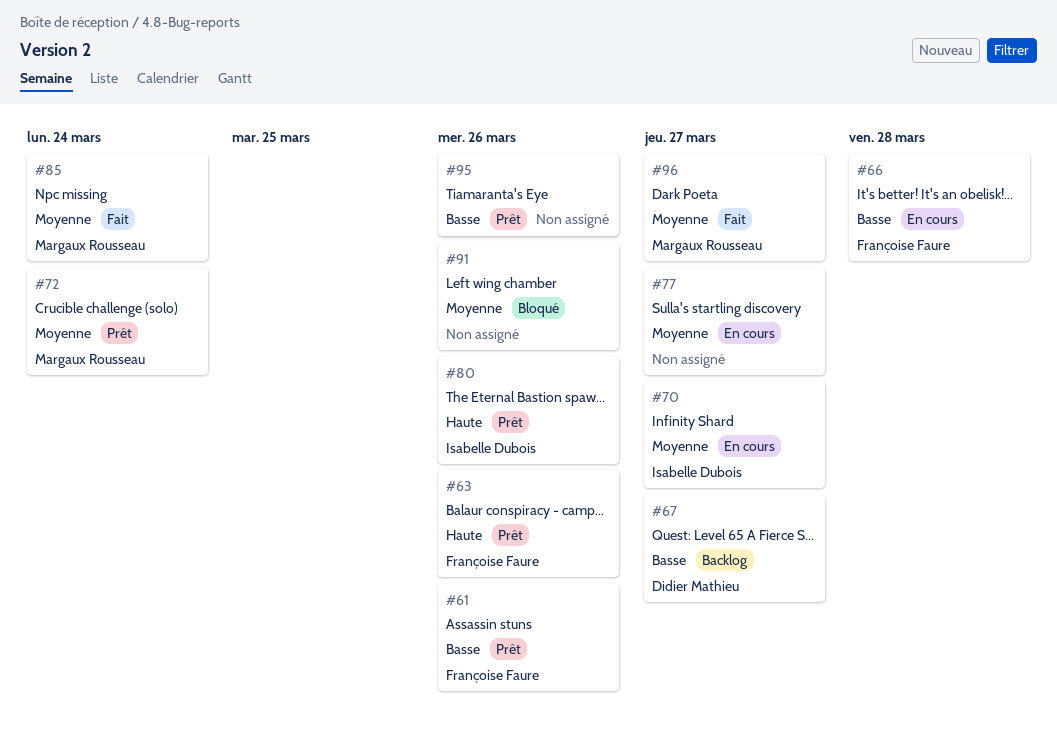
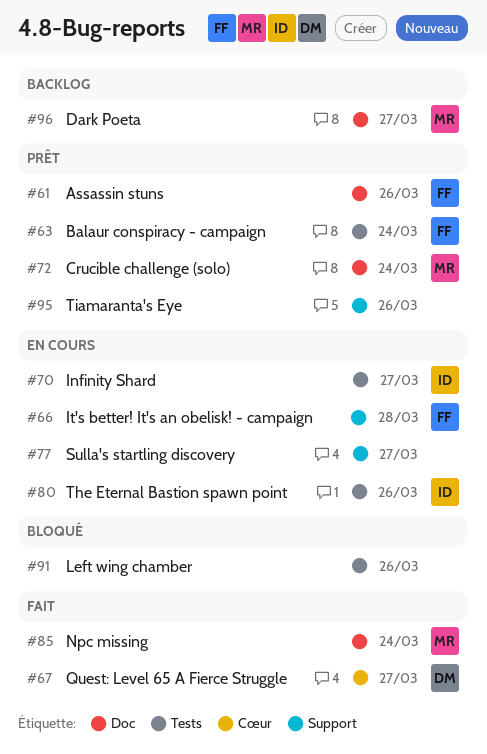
#63, due: Mar 26 -> Mar 24
#67, status: Backlog -> Fait
#80, status: Prêt -> En cours
#96, status: Fait -> Backlog

